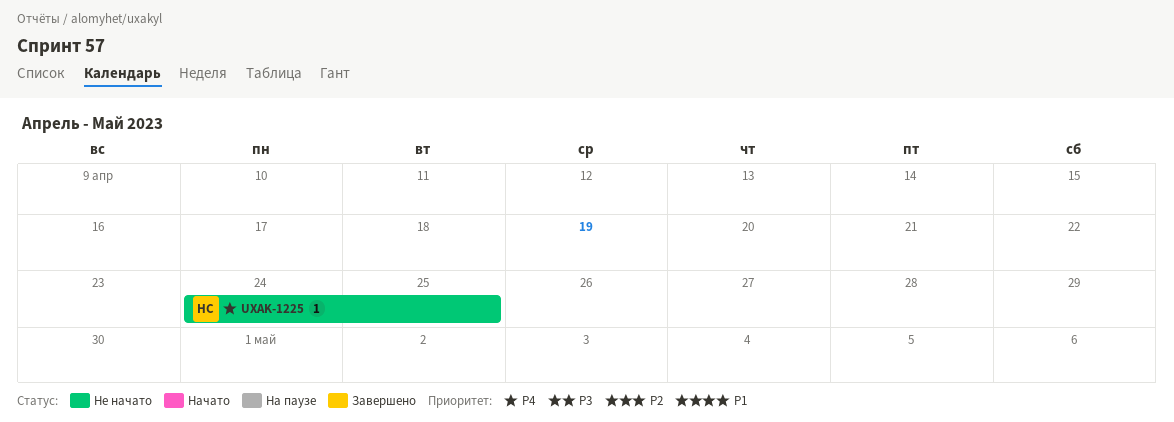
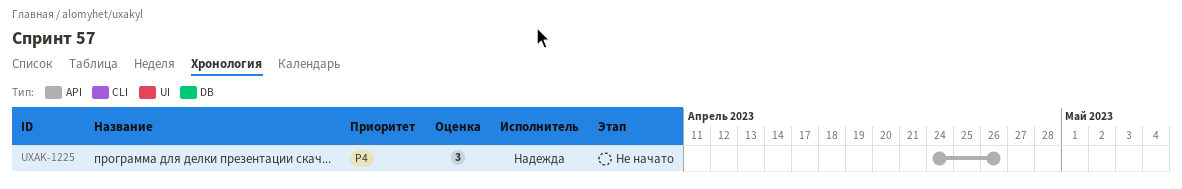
UXAK-1225, estimate: 1 -> 3
UXAK-1225, due: Apr 25 -> Apr 26

